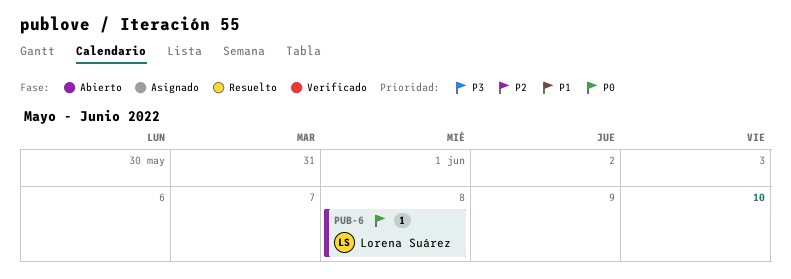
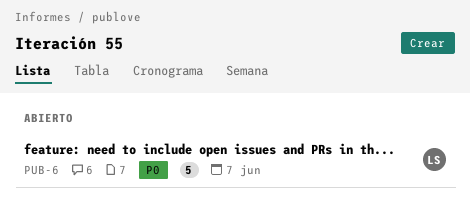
PUB-6, estimate: 1 -> 5
PUB-6, due: Jun 8 -> Jun 7

